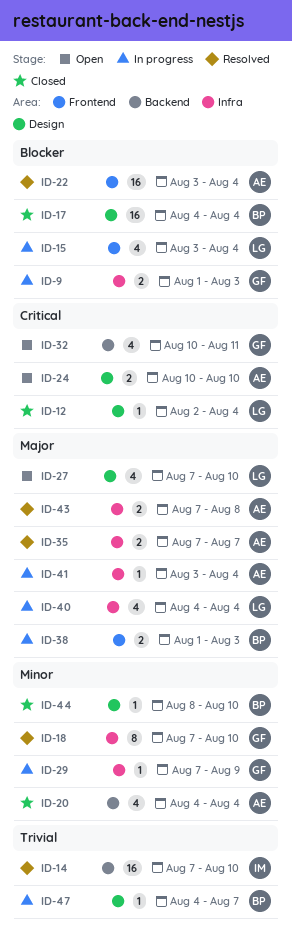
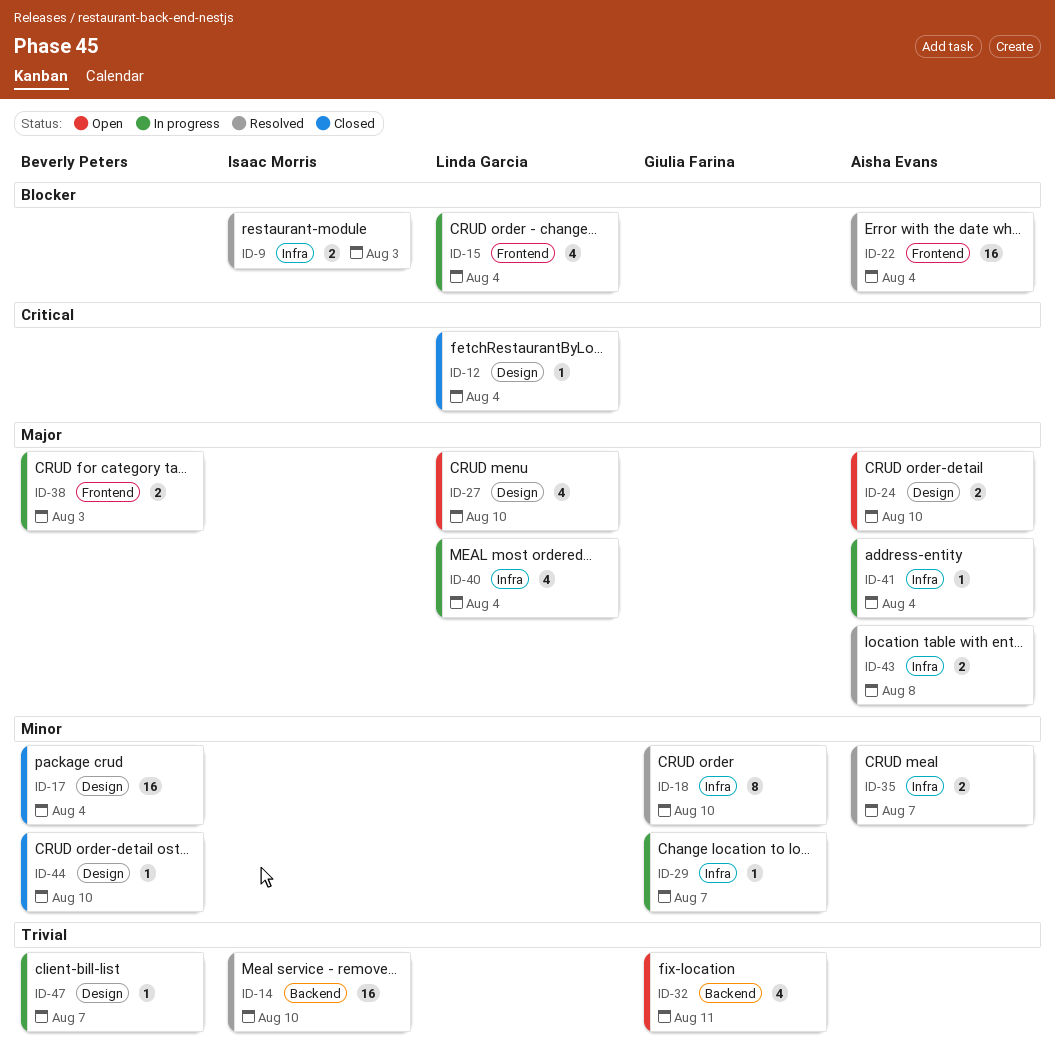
ID-9, status: In progress -> Resolved
ID-9, owner: Giulia Farina -> Isaac Morris
ID-17, priority: Blocker -> Minor
ID-20: present -> none
ID-24, priority: Critical -> Major
ID-29, due: Aug 9 -> Aug 7
ID-32, priority: Critical -> Trivial
ID-35, priority: Major -> Minor

